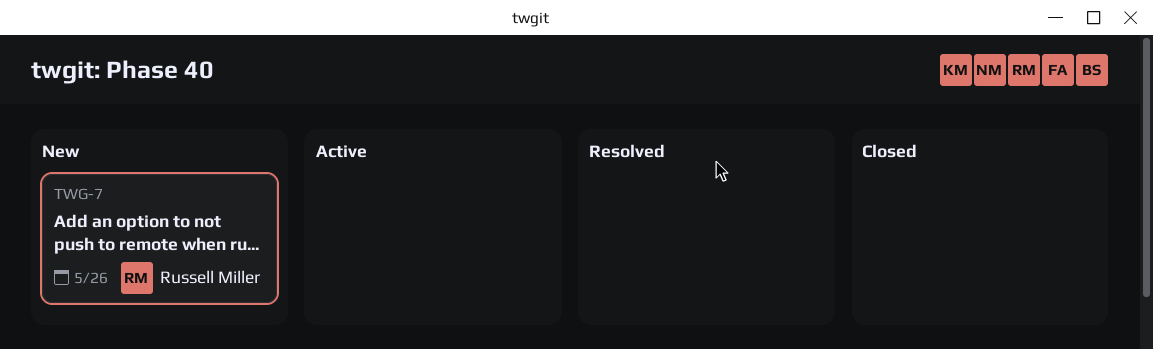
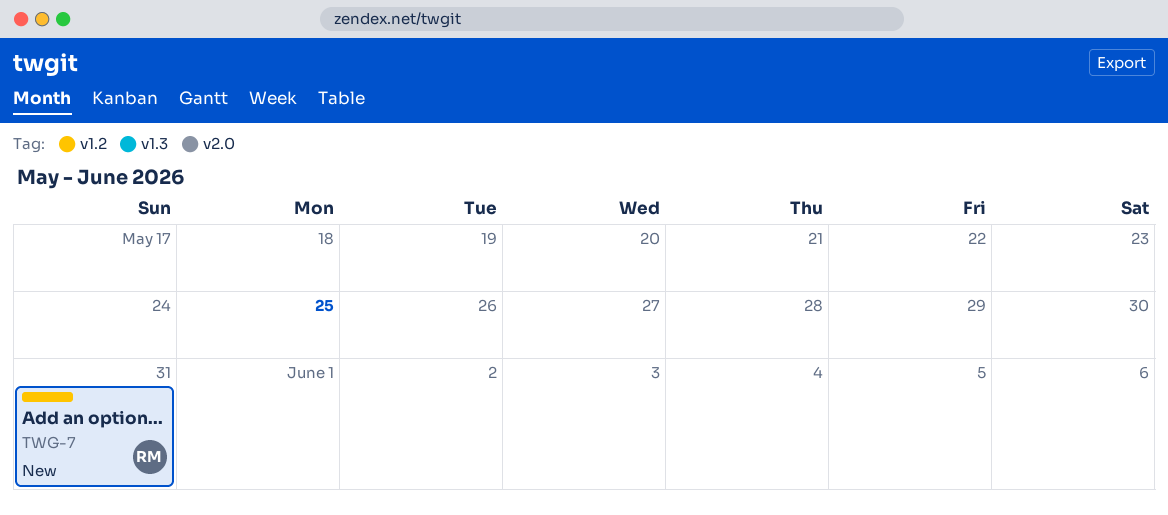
TWG-7, due: May 26 -> May 31

